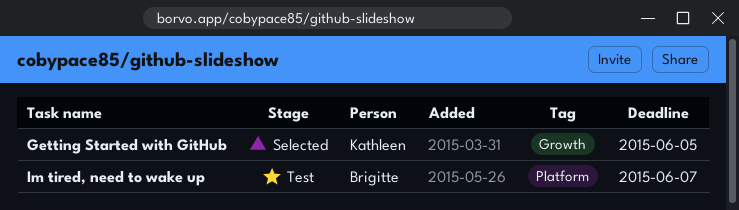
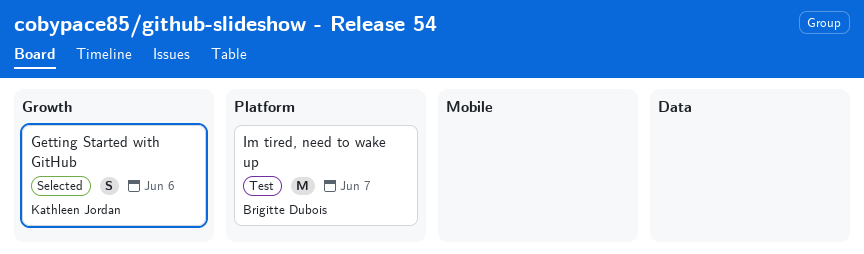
Getting Started with GitHub, due: Jun 5 -> Jun 6

